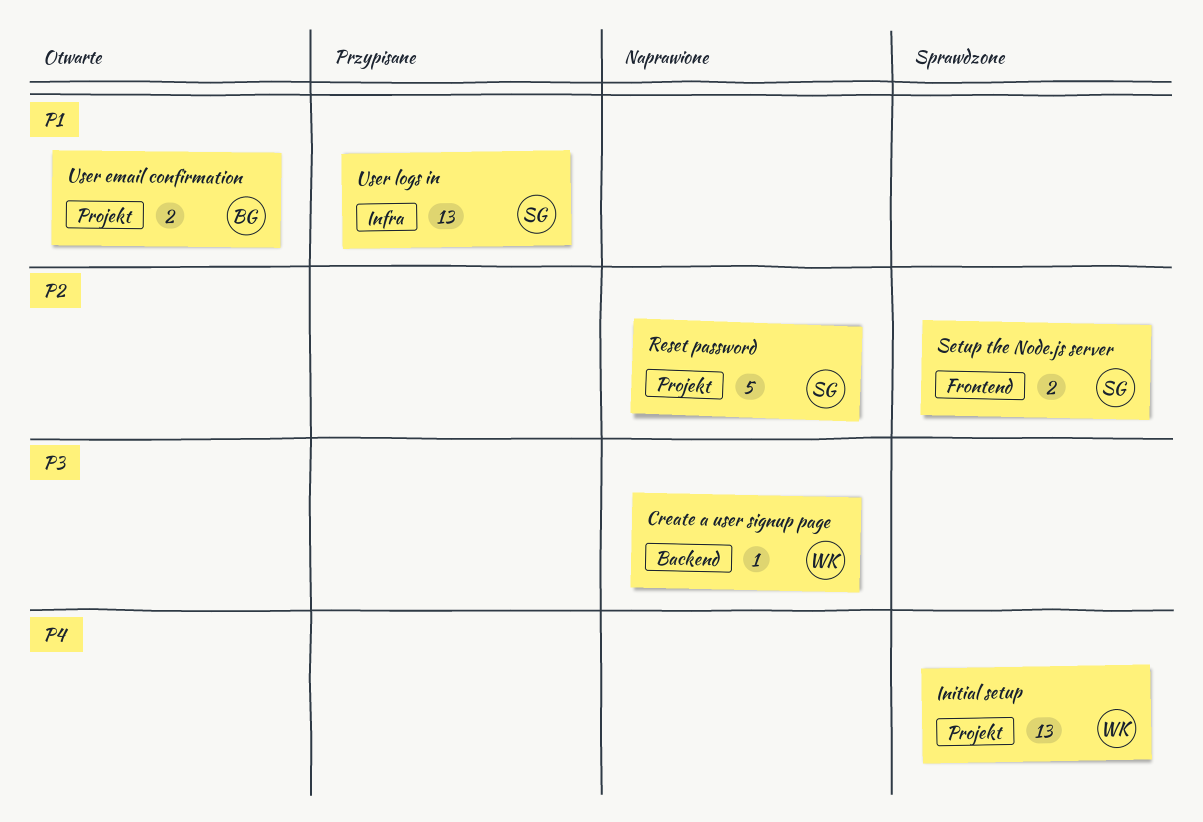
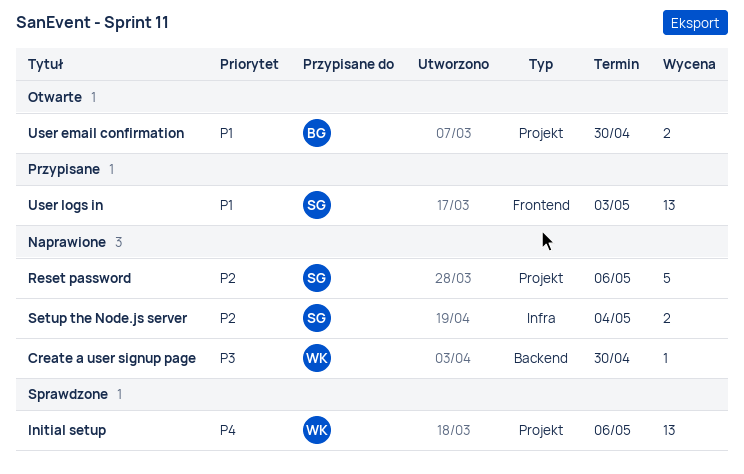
Setup the Node.js server, status: Sprawdzone -> Naprawione
Setup the Node.js server, label: Frontend -> Infra
User logs in, label: Infra -> Frontend

